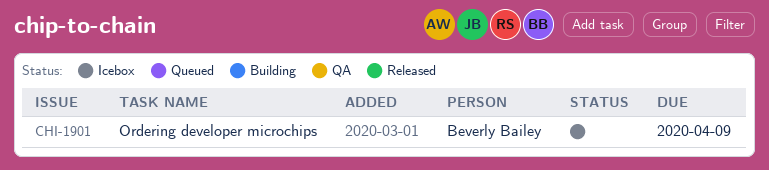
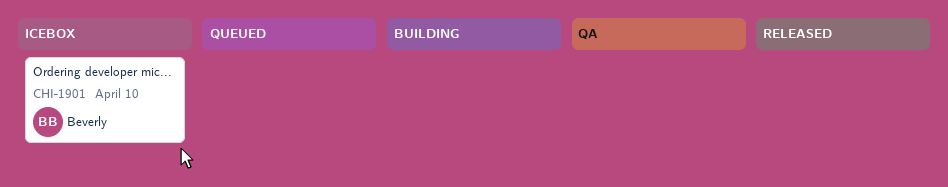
CHI-1901, due: Apr 9 -> Apr 10

